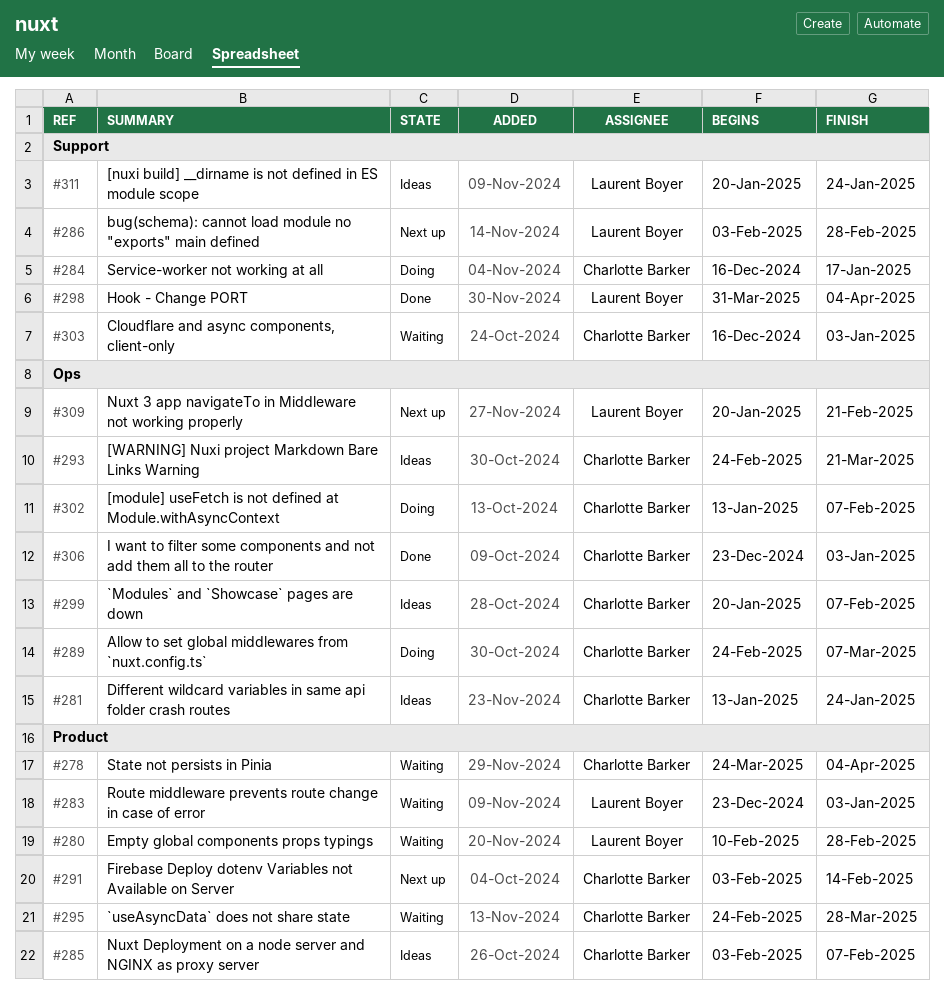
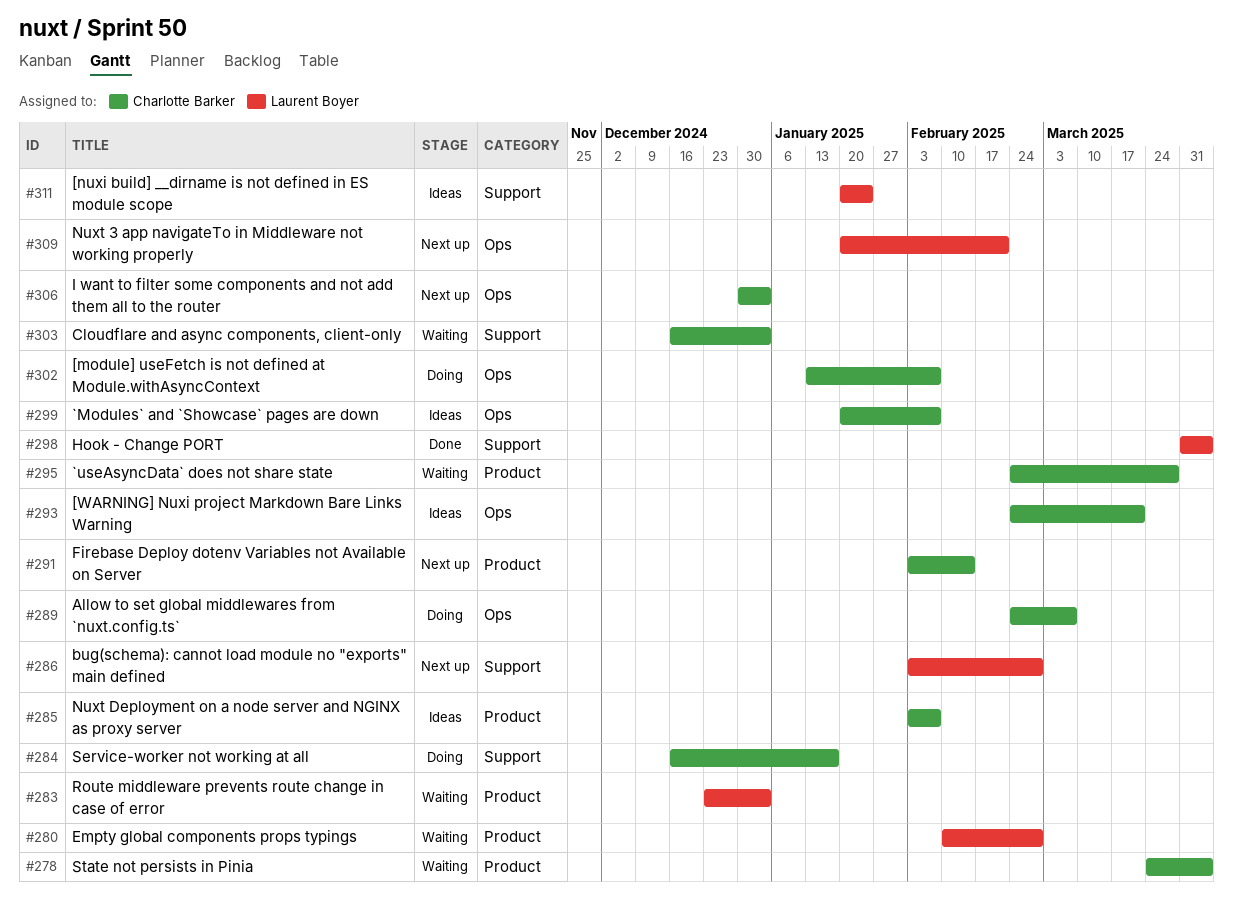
#281: present -> none
#306, status: Done -> Next up
#306, start: Dec 23 -> Dec 30

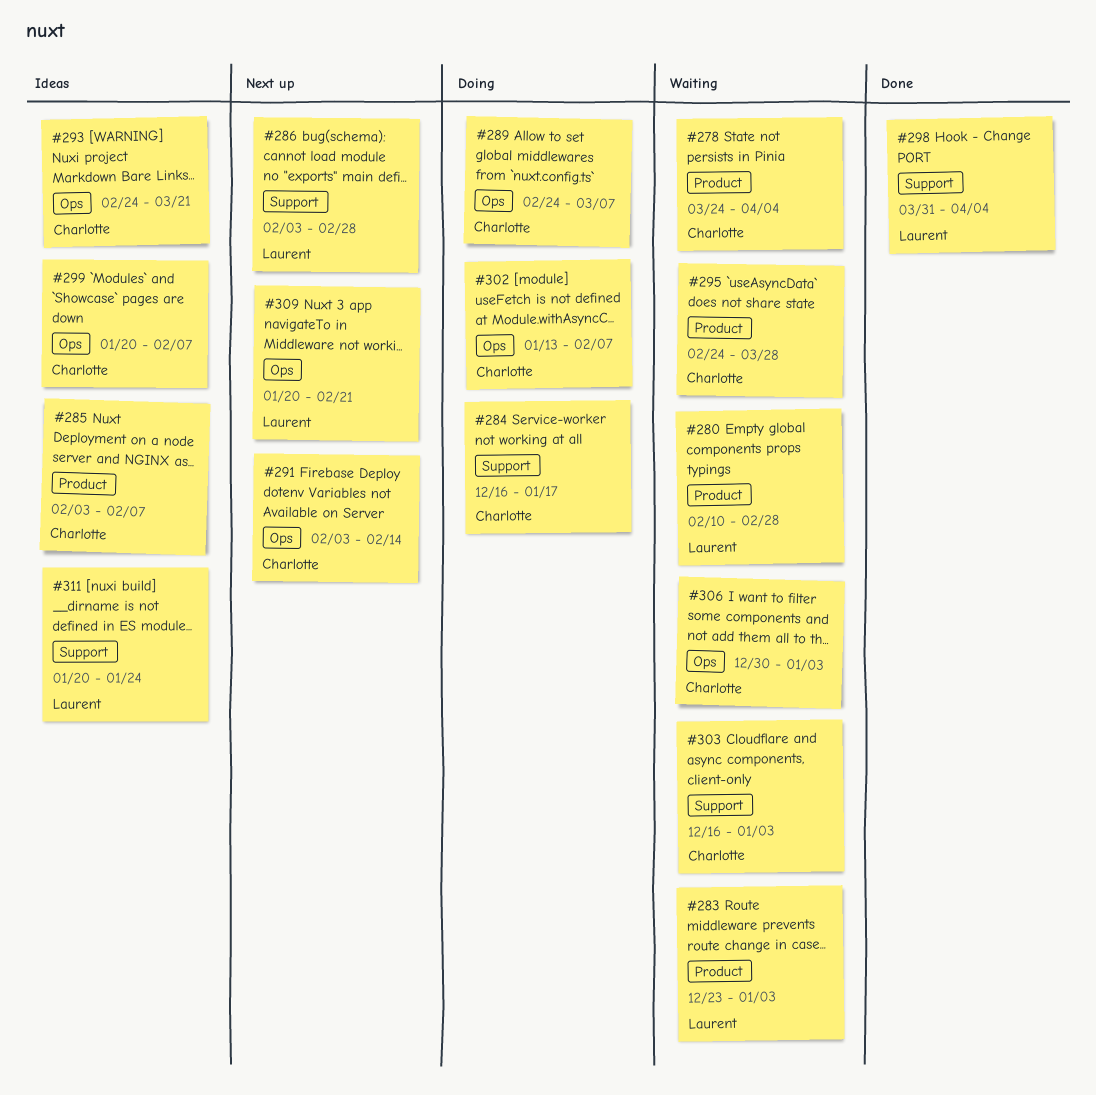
#291, label: Product -> Ops
#306, status: Next up -> Waiting

